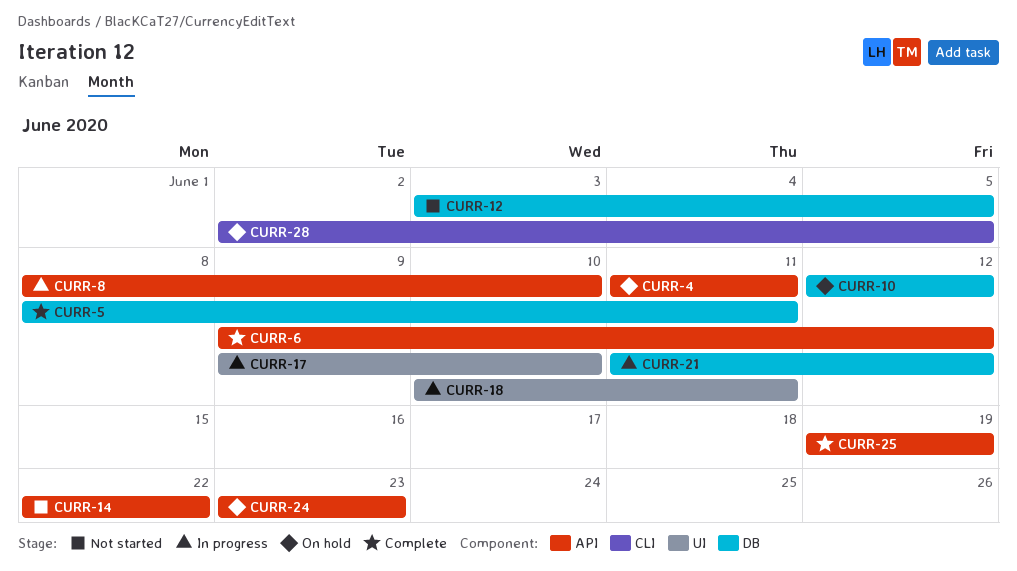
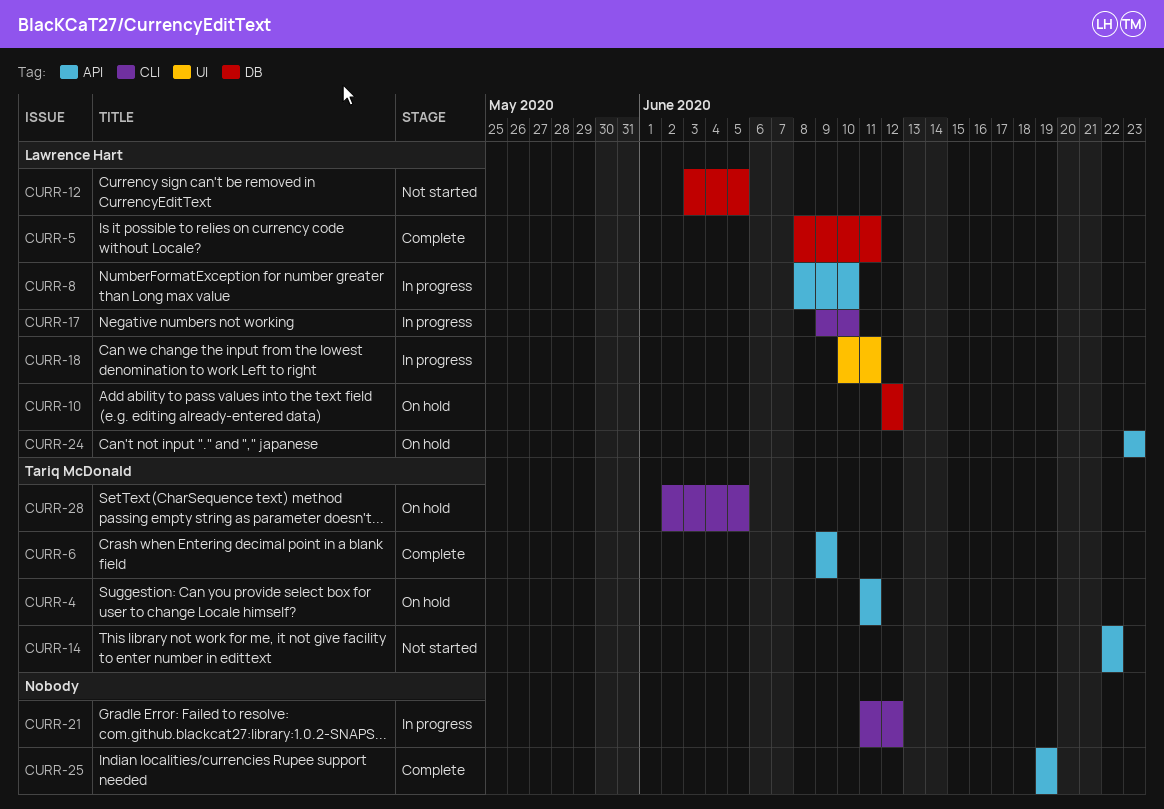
CURR-6, due: Jun 12 -> Jun 9
CURR-17, label: UI -> CLI
CURR-21, label: DB -> CLI

